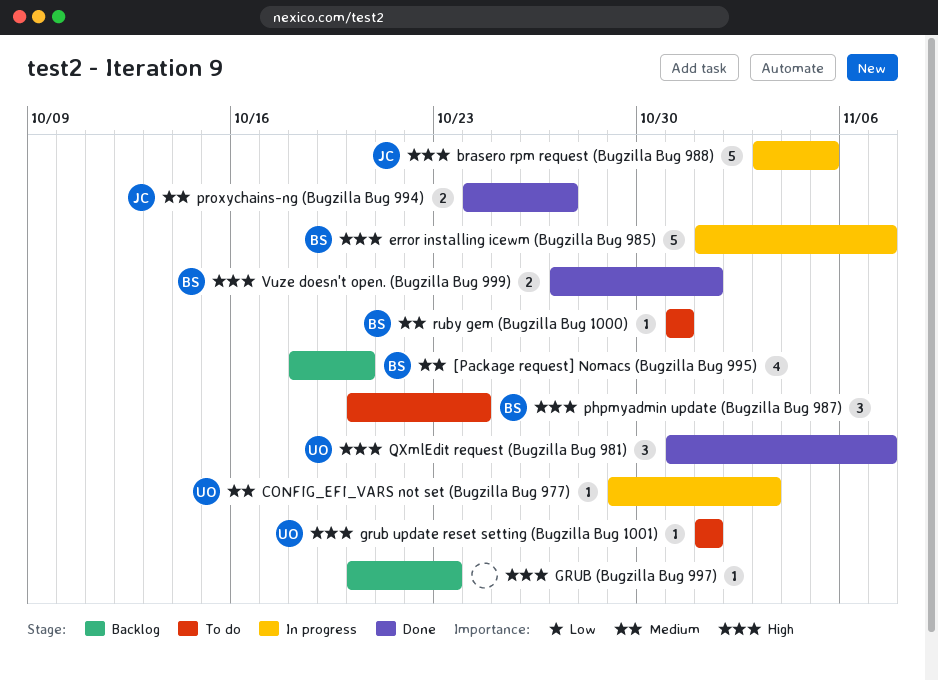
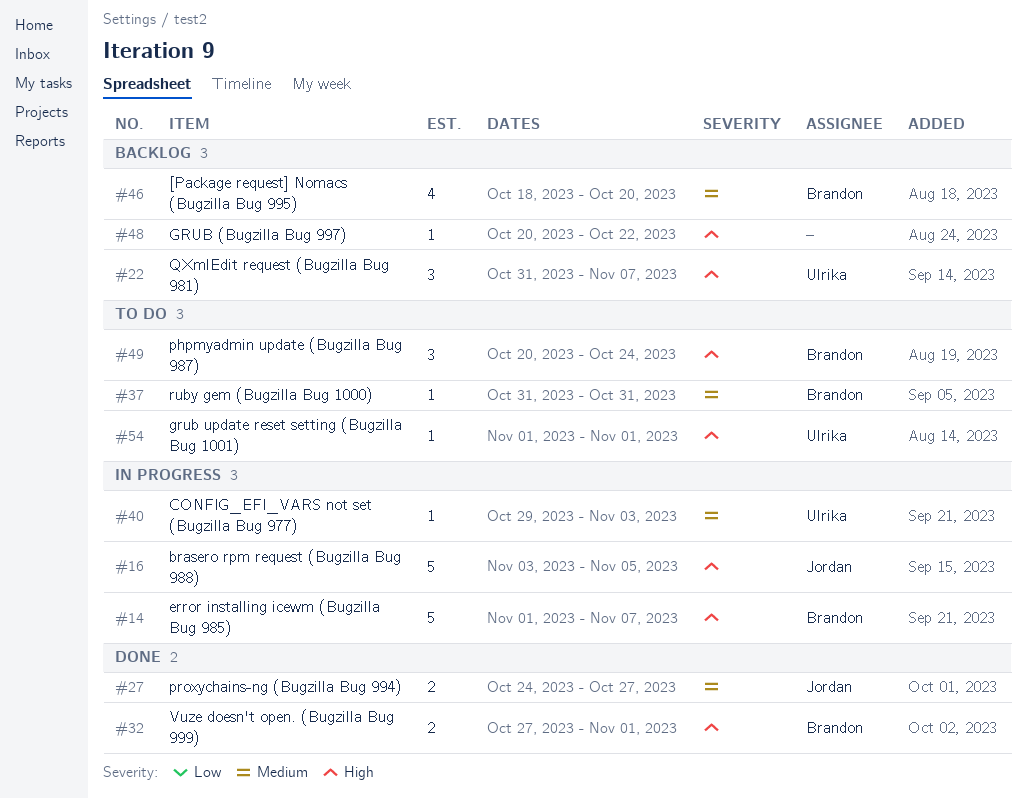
GRUB (Bugzilla Bug 997), due: Oct 23 -> Oct 22
QXmlEdit request (Bugzilla Bug 981), status: Done -> Backlog

